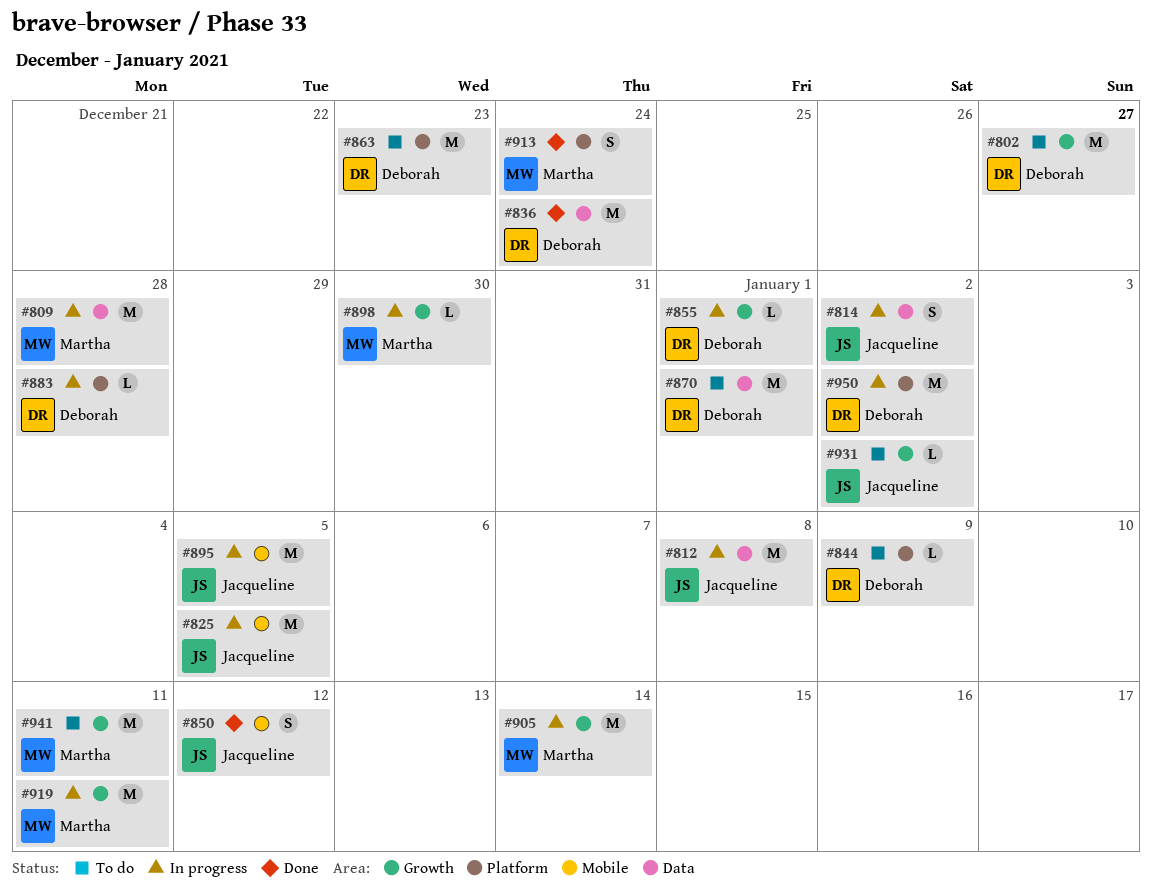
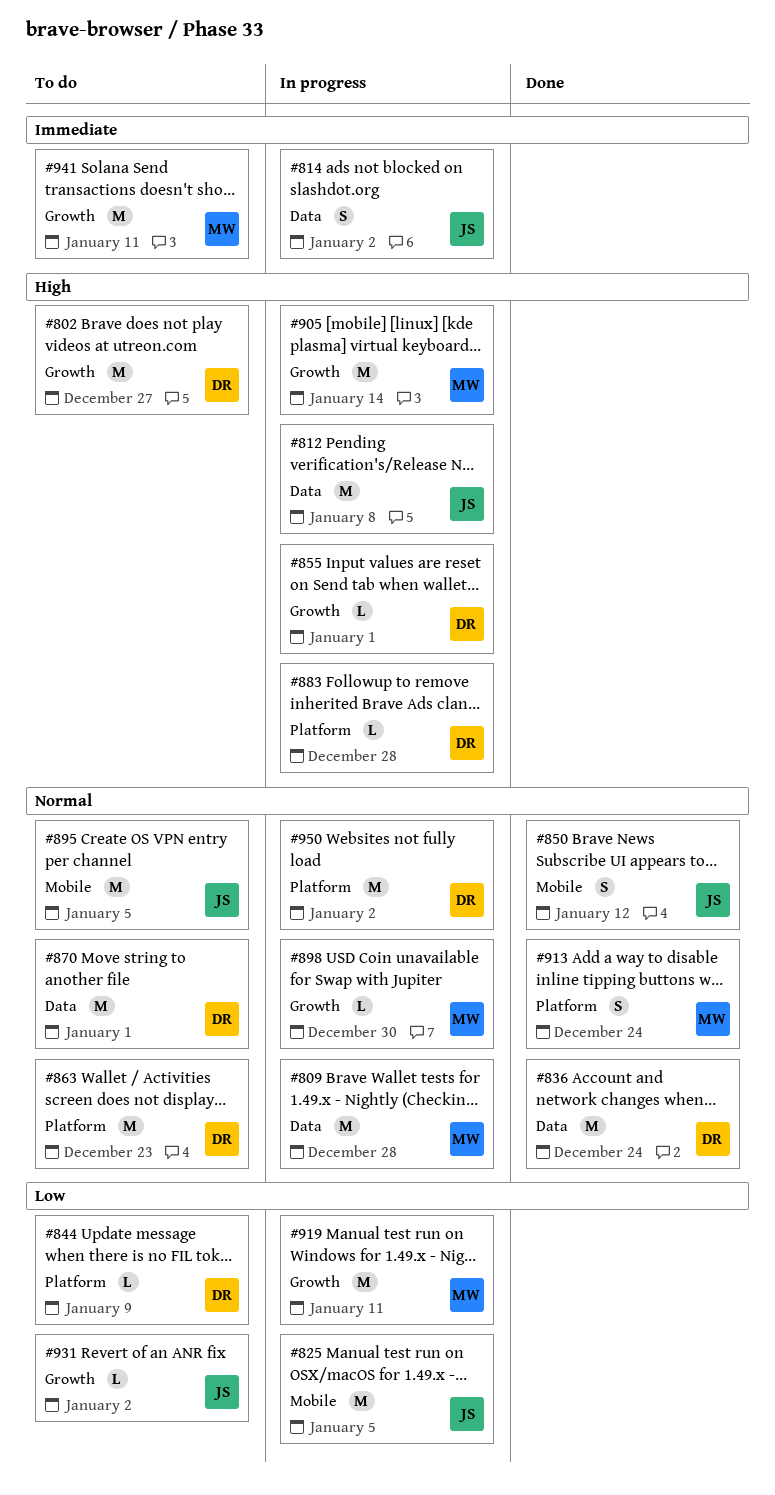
#895, status: In progress -> To do

